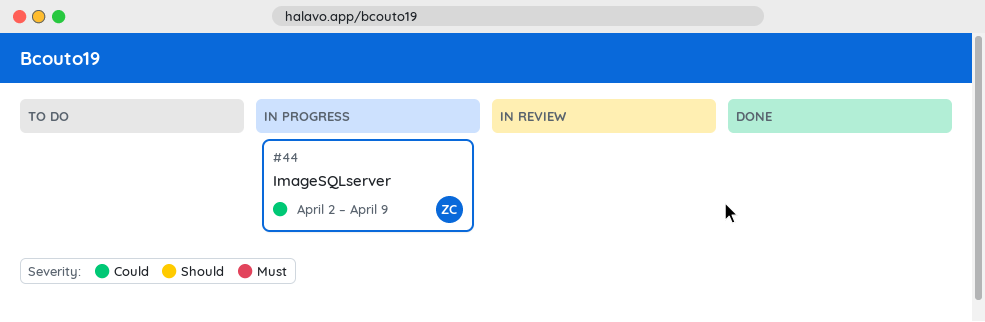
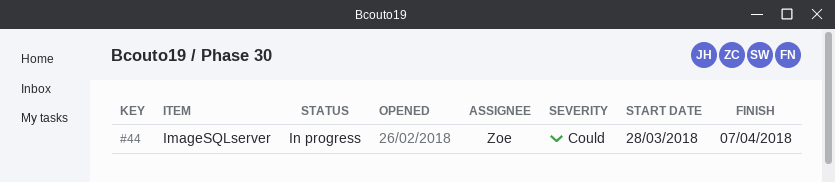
#44, start: Apr 2 -> Mar 28
#44, due: Apr 9 -> Apr 7

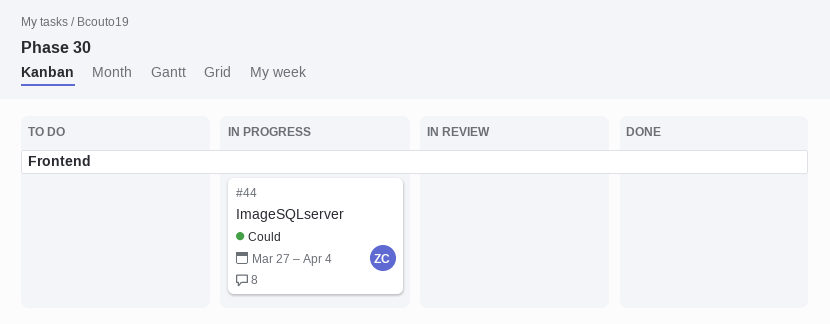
#44, start: Mar 28 -> Mar 27
#44, due: Apr 7 -> Apr 4

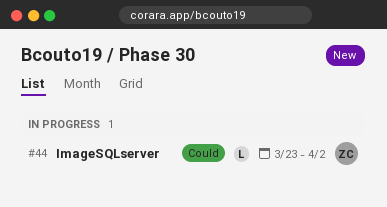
#44, start: Mar 27 -> Mar 23
#44, due: Apr 4 -> Apr 2

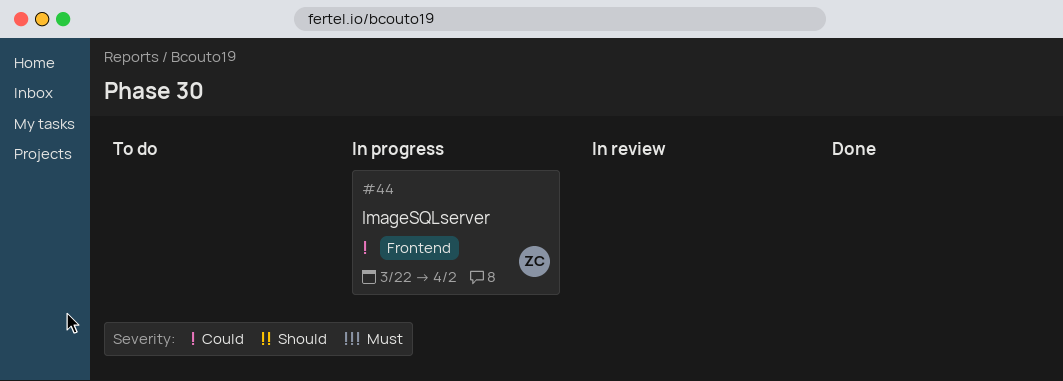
#44, start: Mar 23 -> Mar 22

